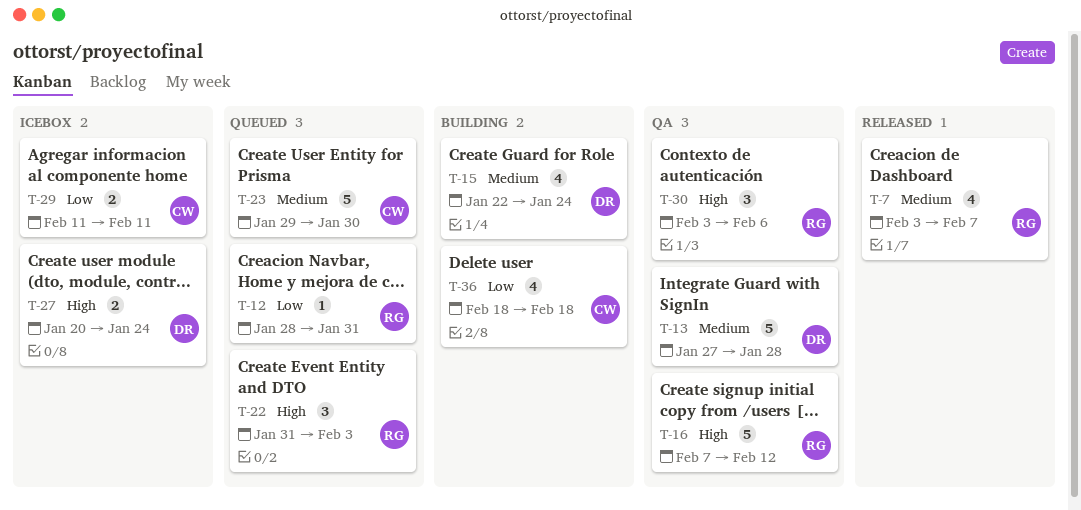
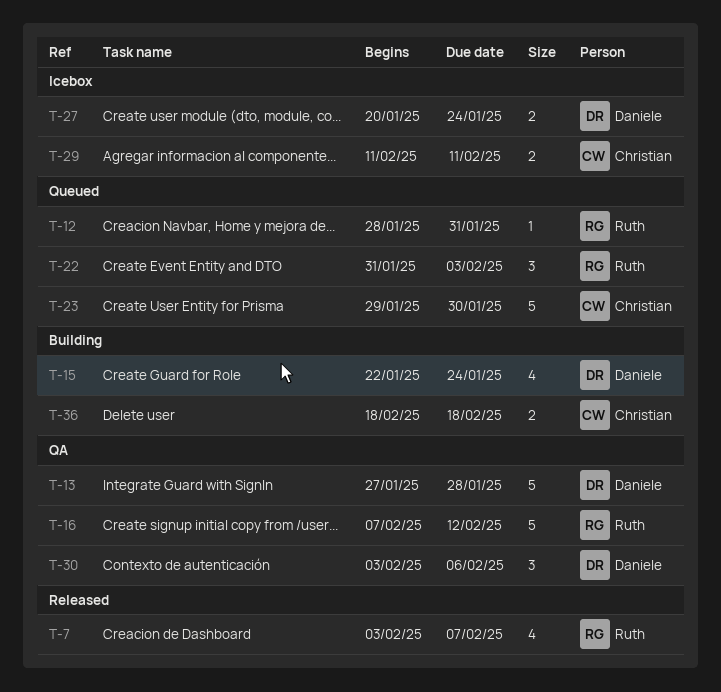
T-30, owner: Ruth -> Daniele
T-36, estimate: 4 -> 2

